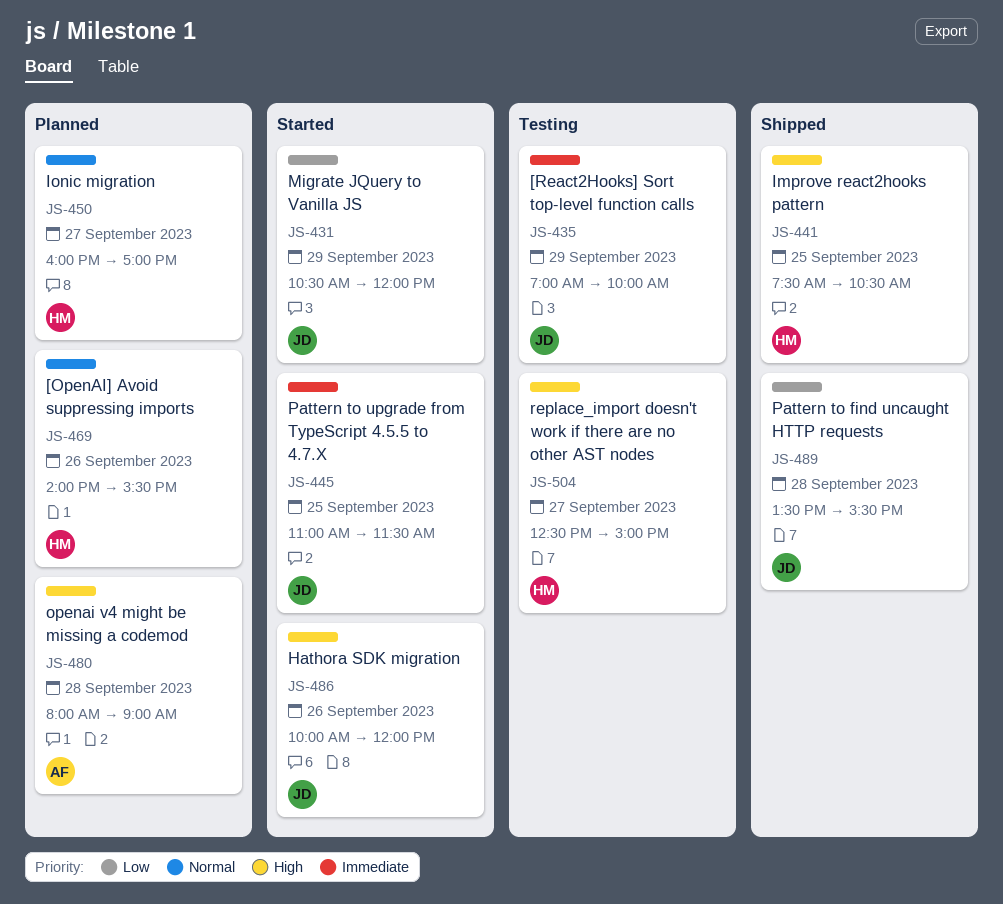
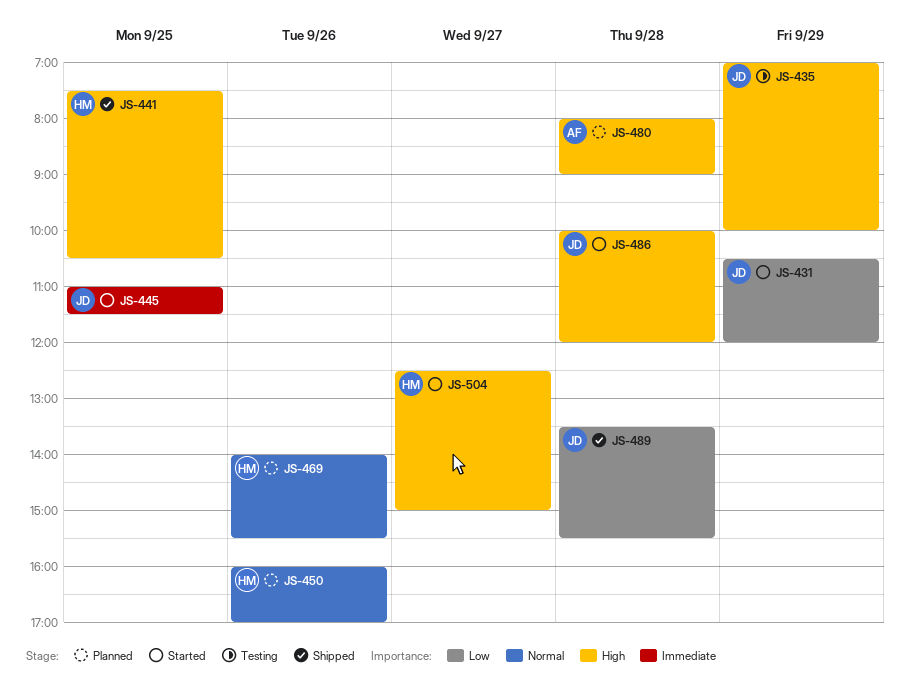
JS-435, priority: Immediate -> High
JS-450, day: Sep 27 -> Sep 26
JS-486, day: Sep 26 -> Sep 28
JS-504, status: Testing -> Started

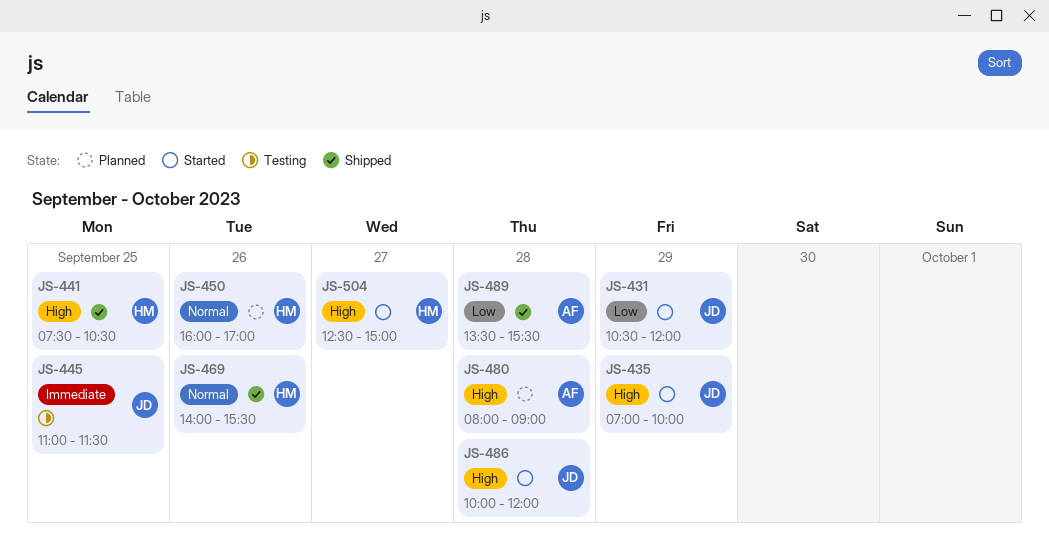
JS-435, status: Testing -> Started
JS-445, status: Started -> Testing
JS-469, status: Planned -> Shipped
JS-489, owner: JD -> AF

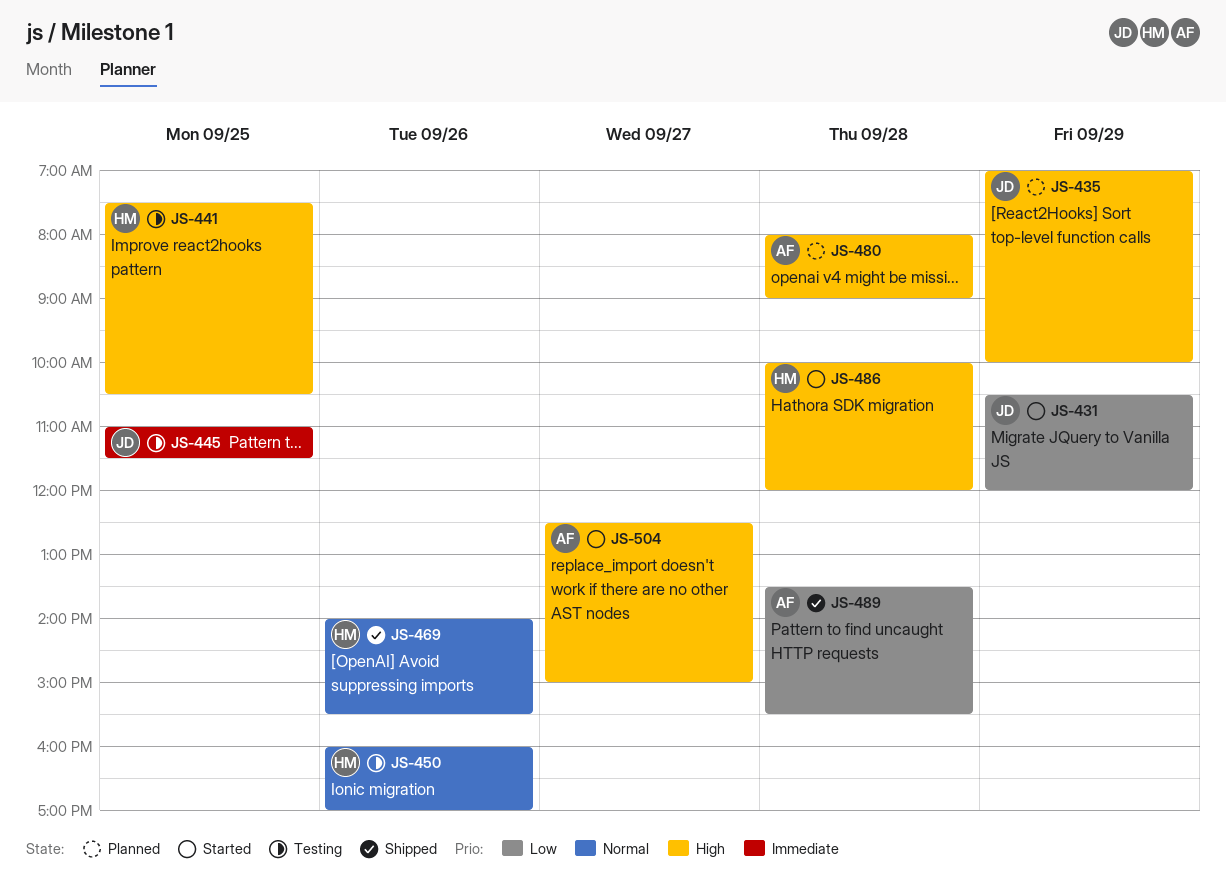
JS-435, status: Started -> Planned
JS-441, status: Shipped -> Testing
JS-450, status: Planned -> Testing
JS-486, owner: JD -> HM
JS-504, owner: HM -> AF

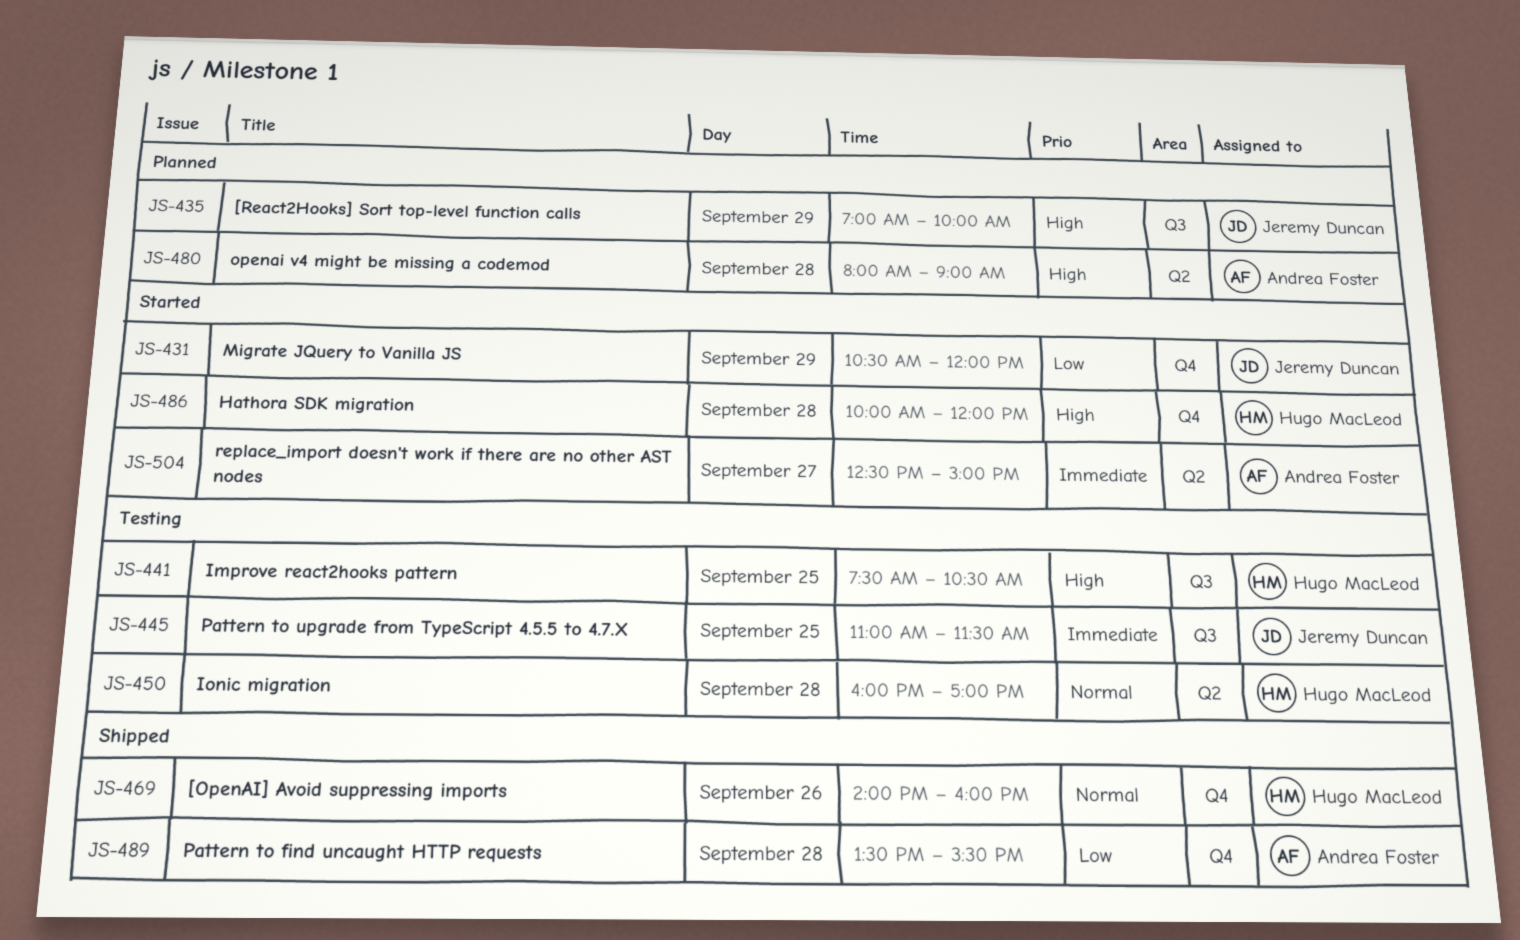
JS-450, day: Sep 26 -> Sep 28
JS-469, ends: 15:30 -> 16:00
JS-504, priority: High -> Immediate

